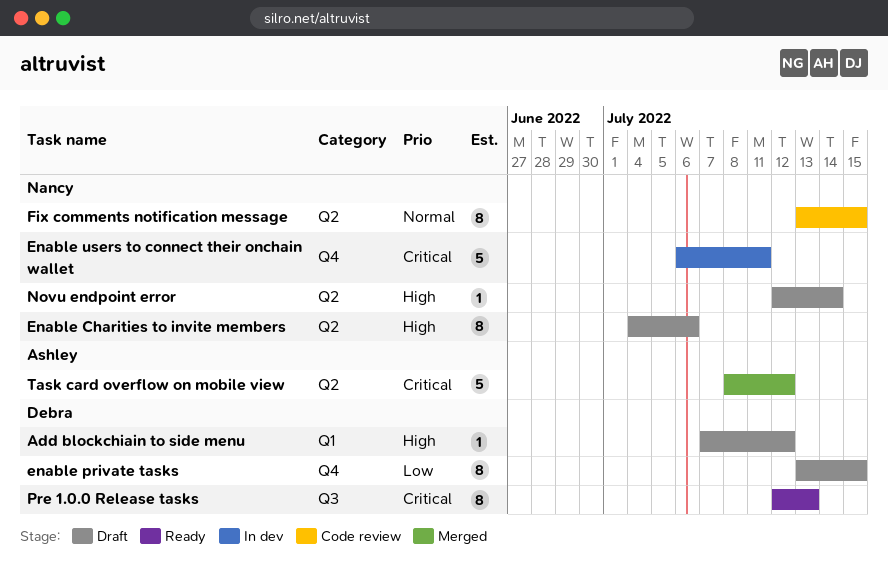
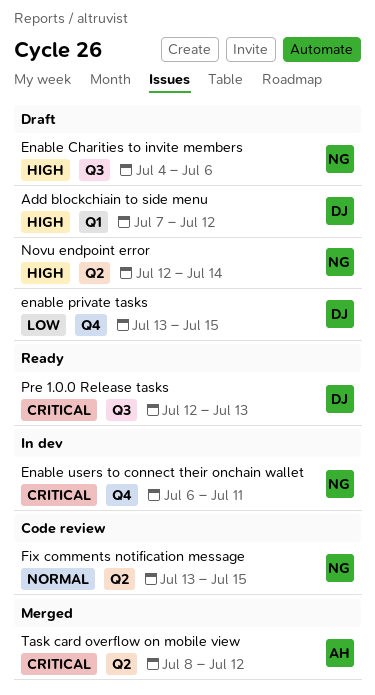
Enable Charities to invite members, label: Q2 -> Q3

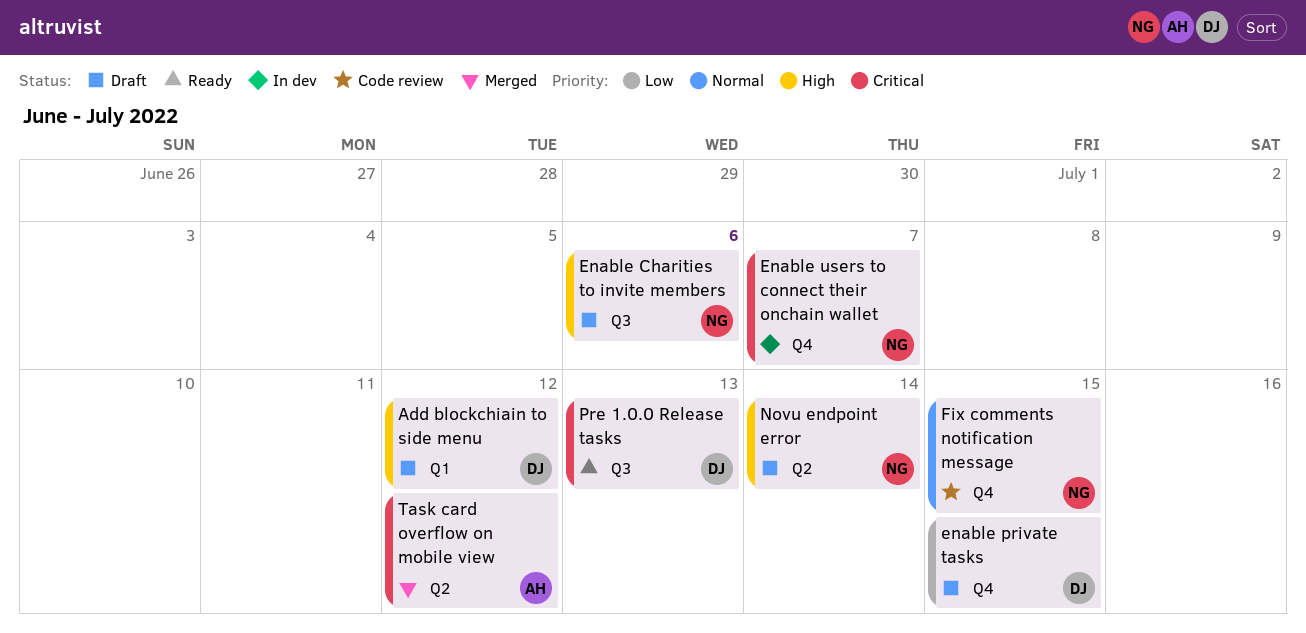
Enable users to connect their onchain wallet, due: Jul 11 -> Jul 7
Fix comments notification message, label: Q2 -> Q4

